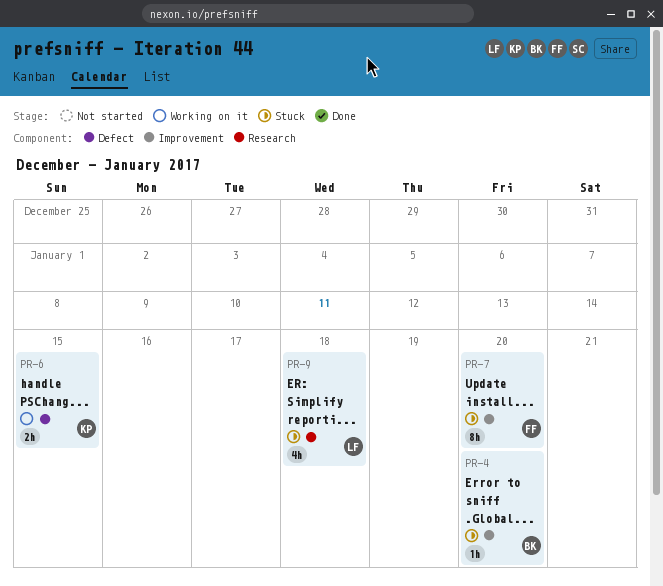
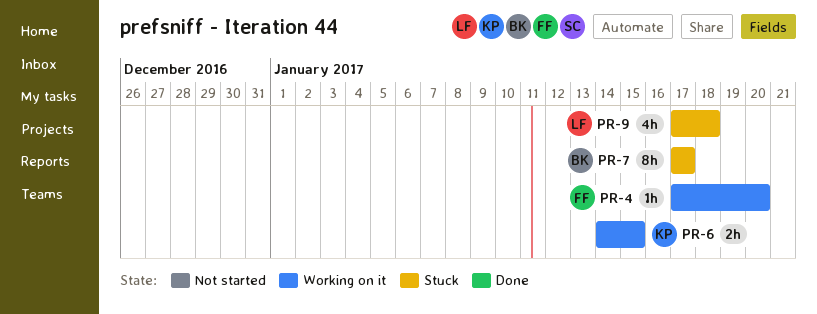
PR-4, status: Stuck -> Working on it
PR-4, owner: BK -> FF
PR-7, owner: FF -> BK
PR-7, due: Jan 20 -> Jan 17

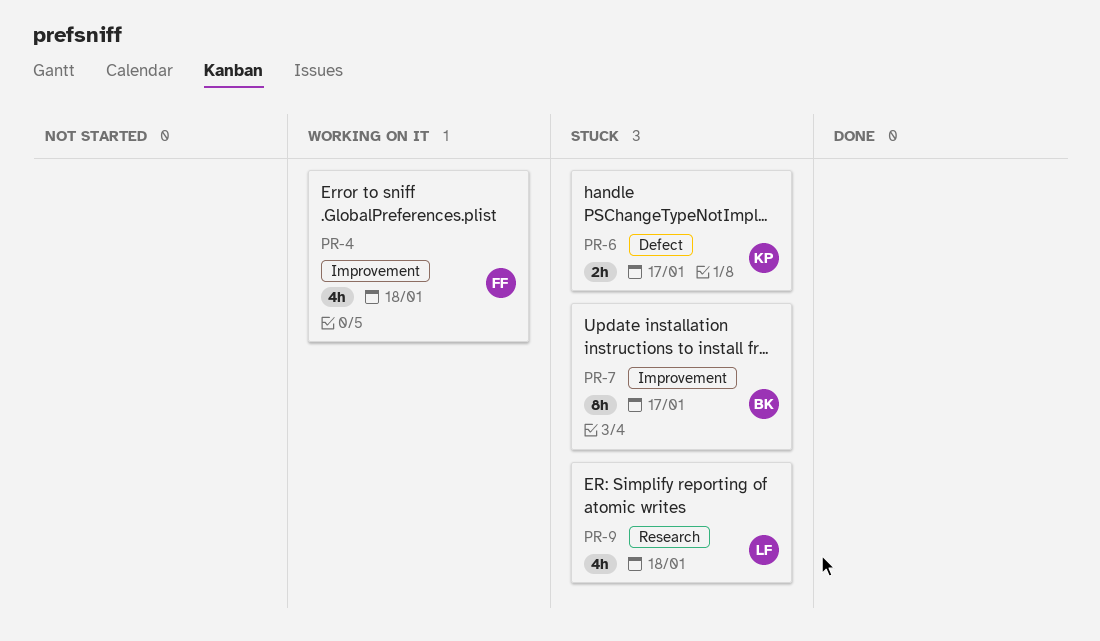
PR-4, estimate: 1h -> 4h
PR-4, due: Jan 20 -> Jan 18
PR-6, status: Working on it -> Stuck
PR-6, due: Jan 15 -> Jan 17

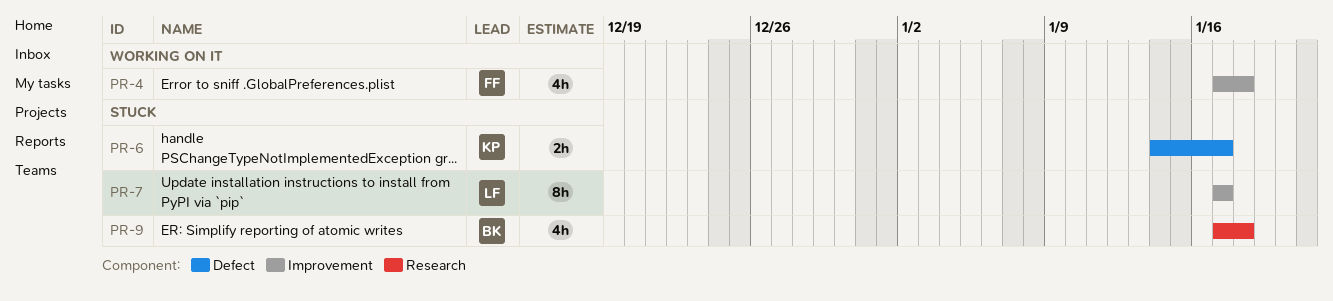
PR-7, owner: BK -> LF
PR-9, owner: LF -> BK

